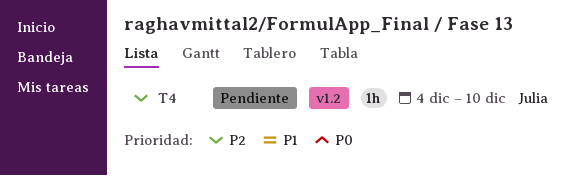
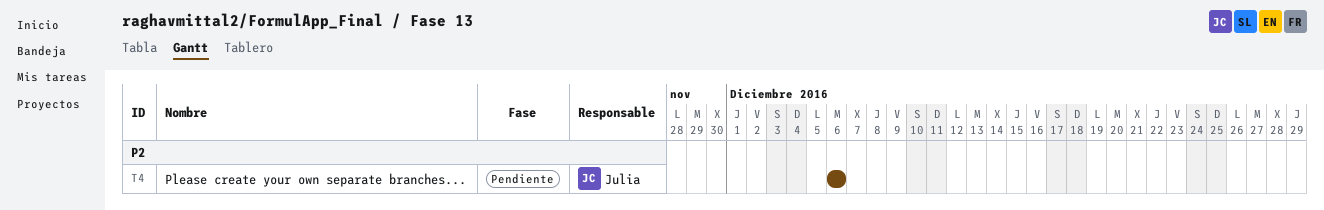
T4, start: Dec 4 -> Dec 6
T4, due: Dec 10 -> Dec 6

